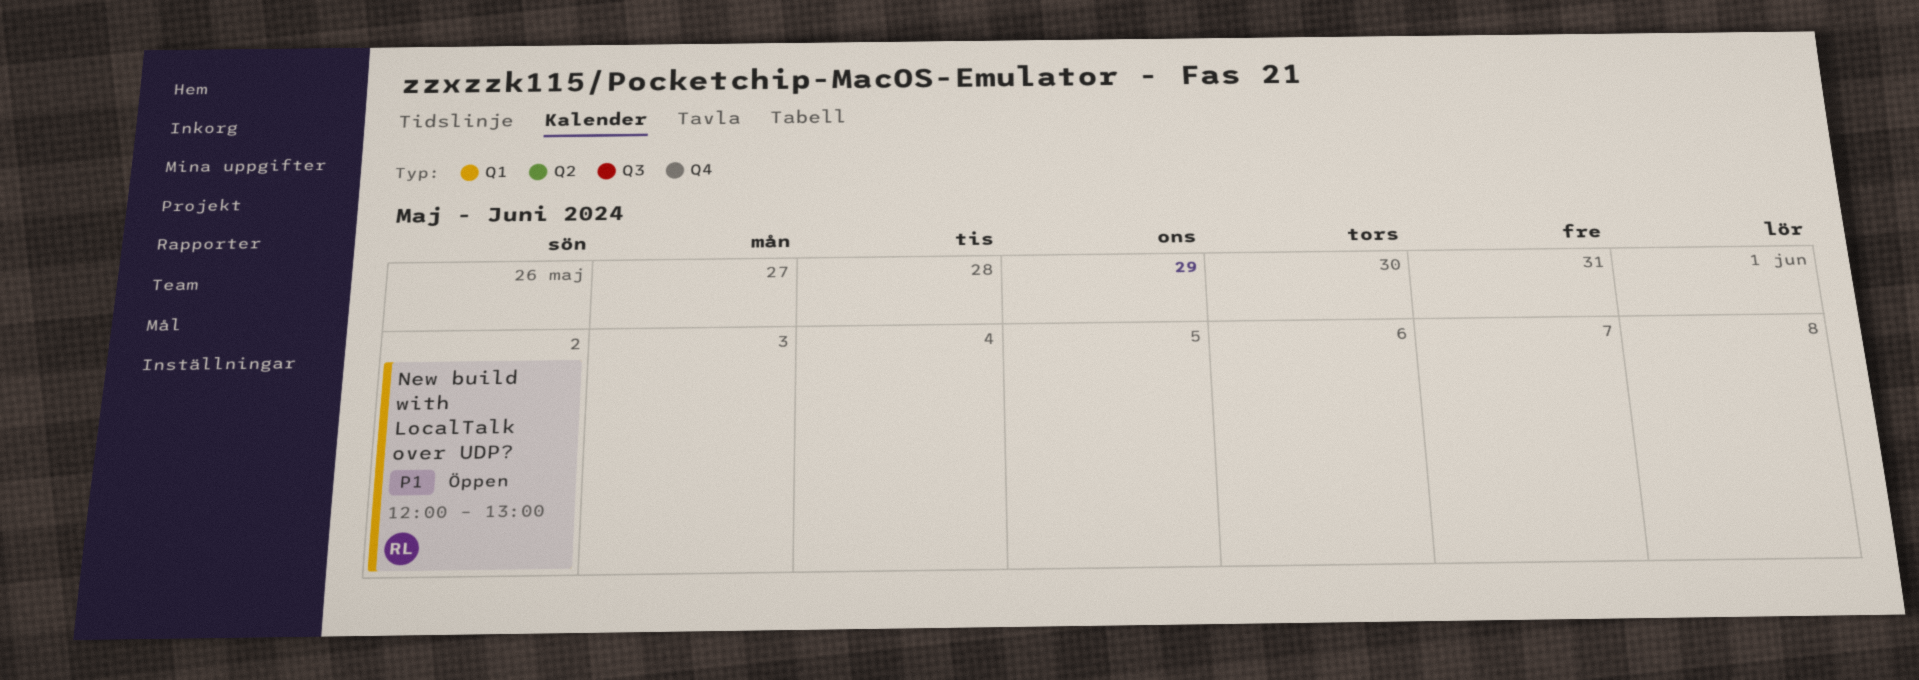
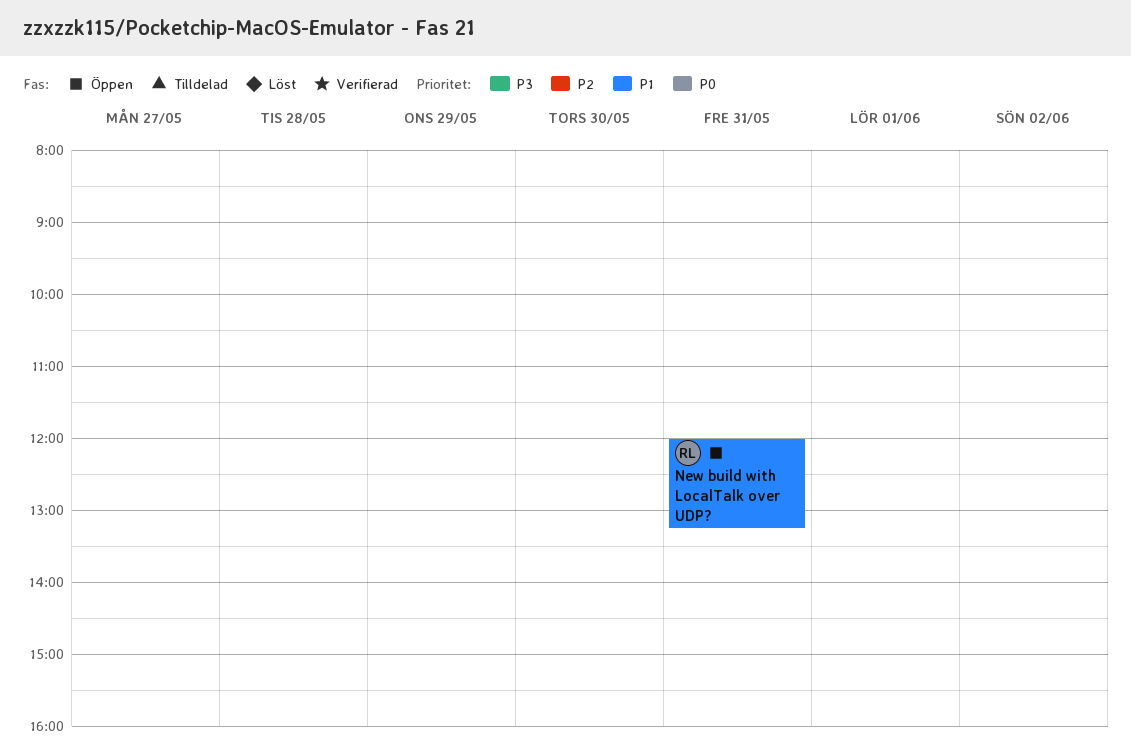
New build with LocalTalk over UDP?, day: Jun 2 -> May 31
New build with LocalTalk over UDP?, ends: 13:00 -> 13:15

